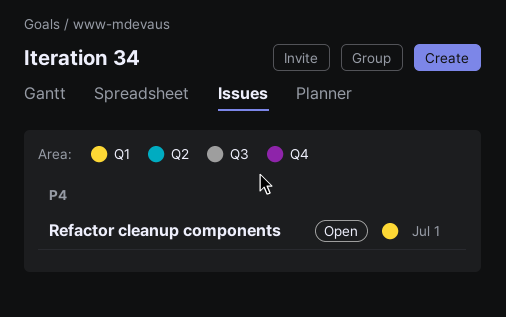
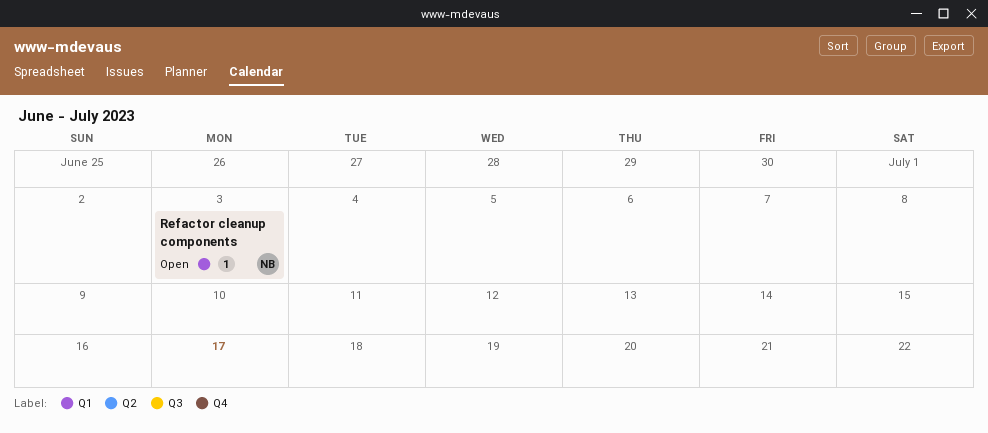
Refactor cleanup components, due: Jul 1 -> Jul 3

